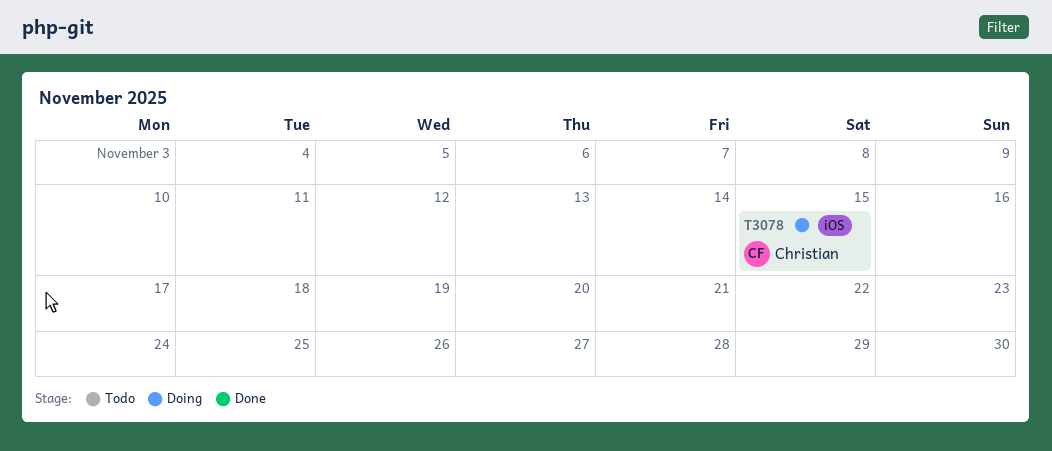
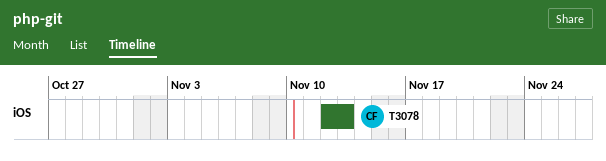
T3078, due: Nov 15 -> Nov 13

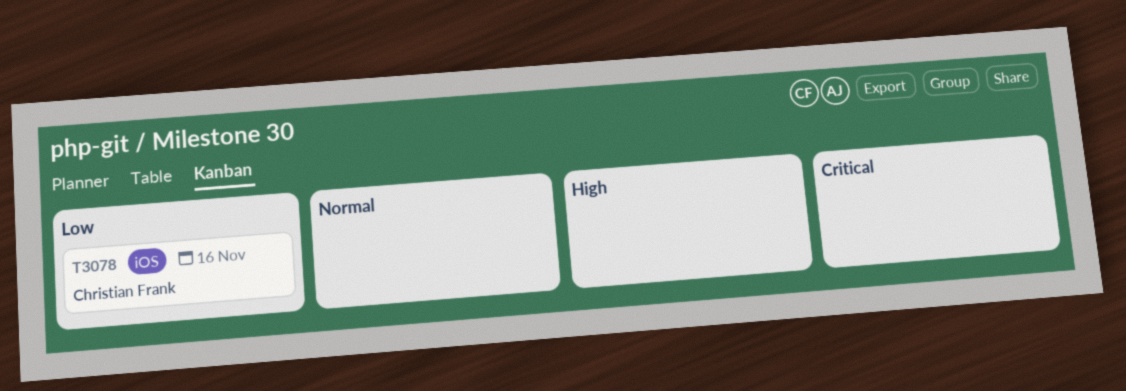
T3078, due: Nov 13 -> Nov 16

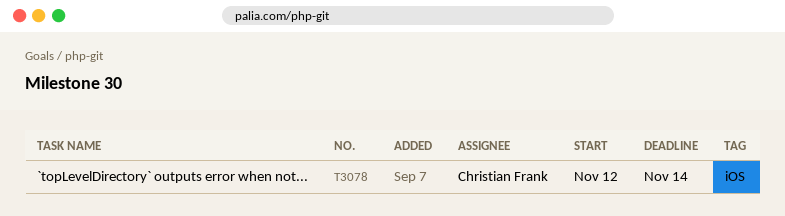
T3078, due: Nov 16 -> Nov 14

